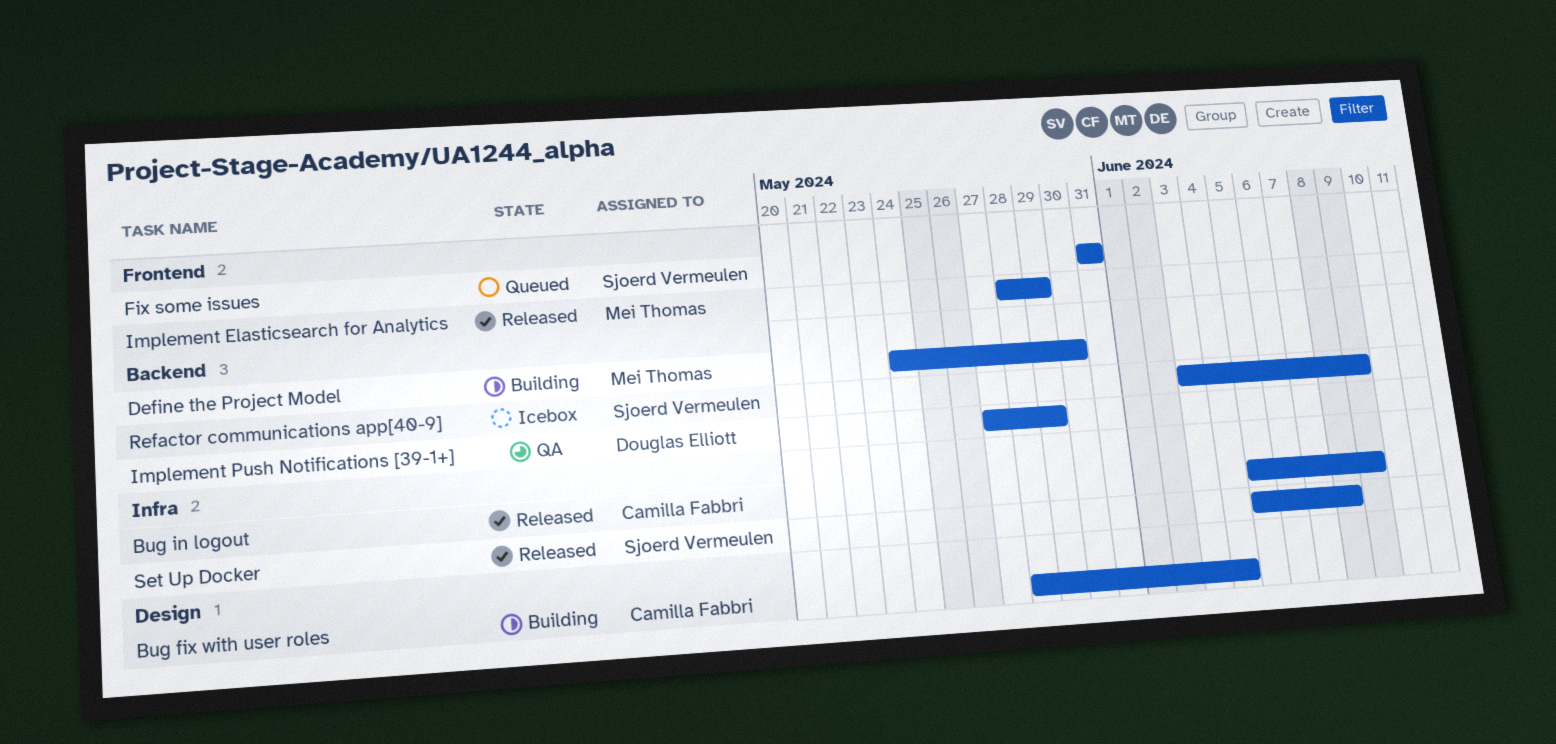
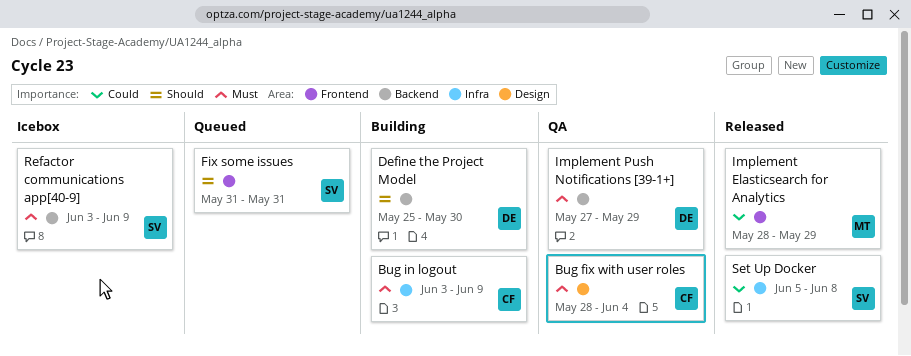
Bug fix with user roles, status: Building -> QA
Bug in logout, status: Released -> Building
Bug in logout, start: Jun 5 -> Jun 3
Define the Project Model, owner: Mei Thomas -> Douglas Elliott
Define the Project Model, start: May 24 -> May 25

